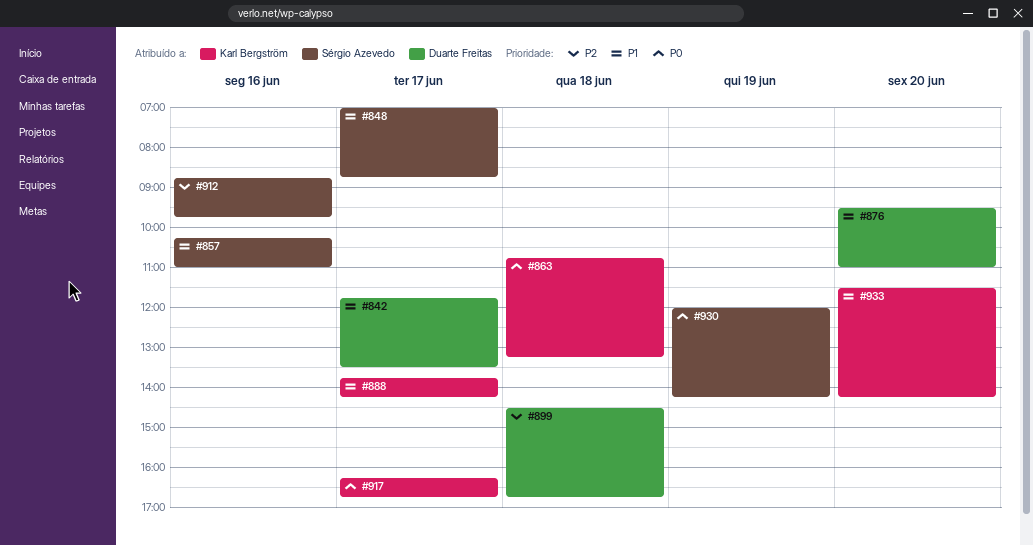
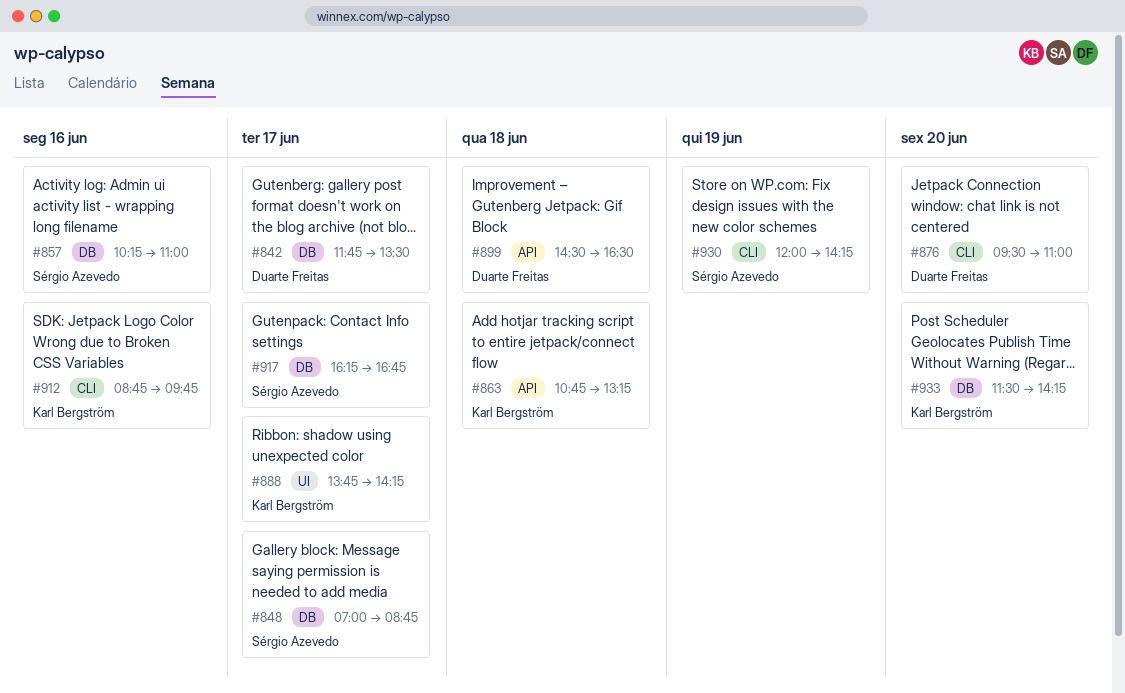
#899, ends: 16:45 -> 16:30
#912, owner: Sérgio Azevedo -> Karl Bergström
#917, owner: Karl Bergström -> Sérgio Azevedo

